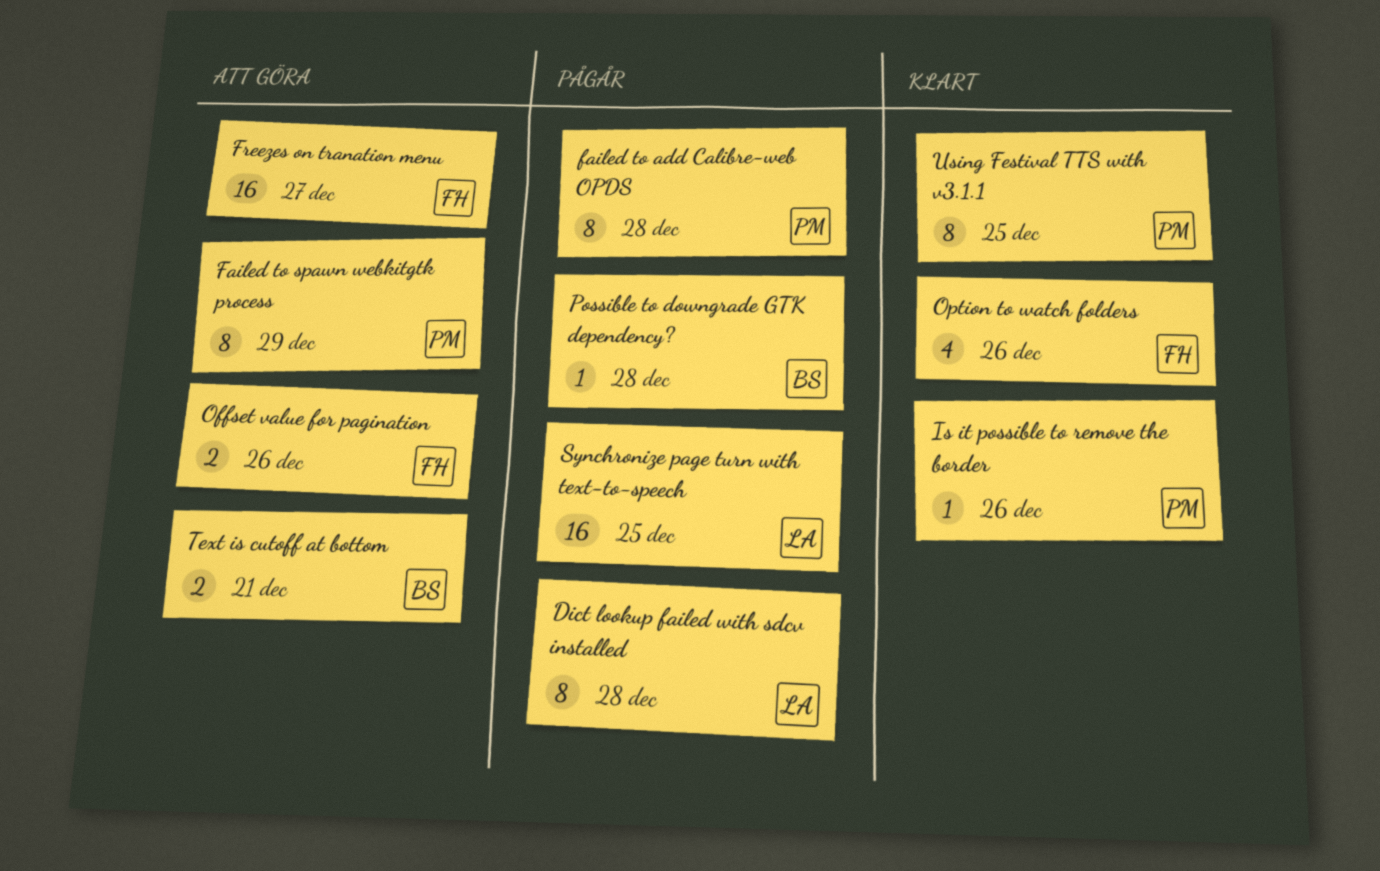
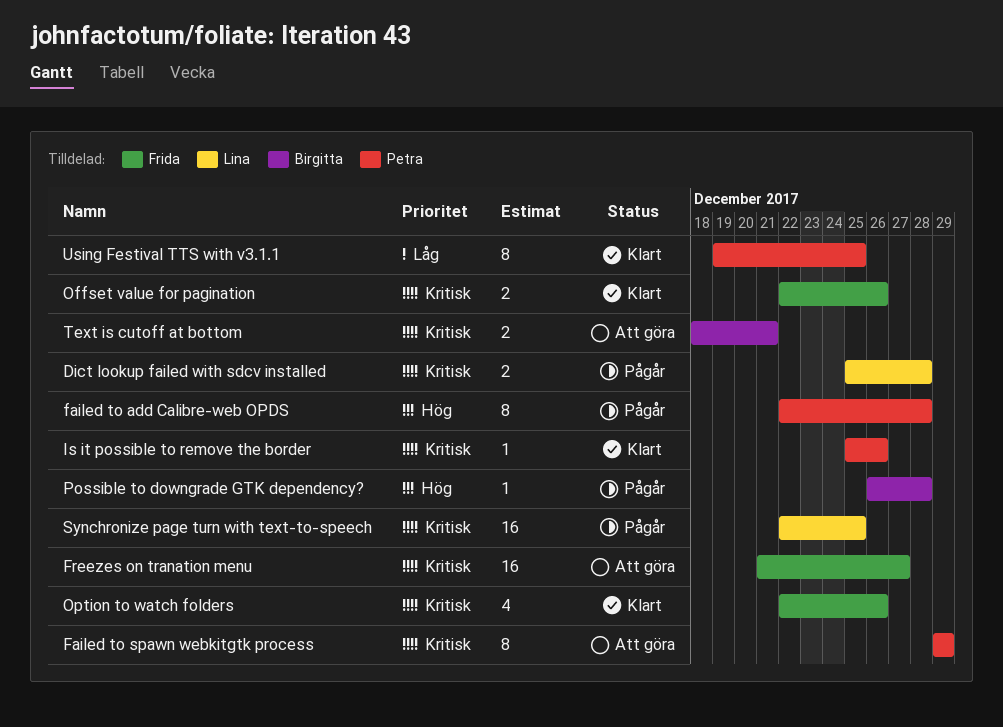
Dict lookup failed with sdcv installed, estimate: 8 -> 2
Offset value for pagination, status: Att göra -> Klart

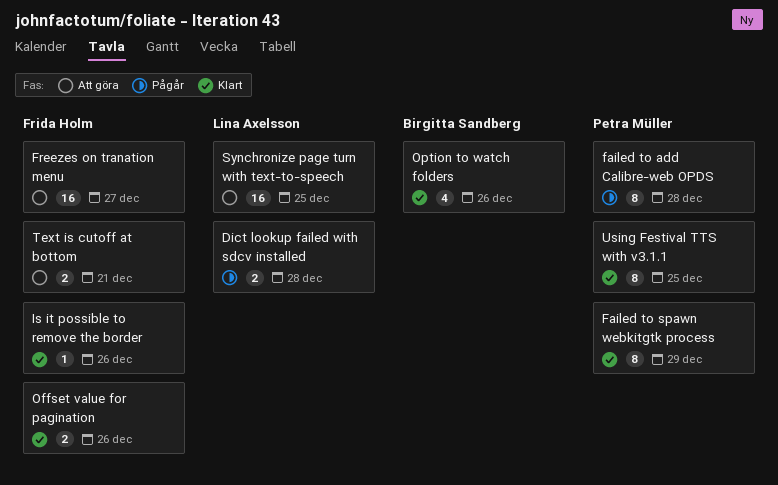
Failed to spawn webkitgtk process, status: Att göra -> Klart
Is it possible to remove the border, owner: Petra Müller -> Frida Holm
Option to watch folders, owner: Frida Holm -> Birgitta Sandberg
Possible to downgrade GTK dependency?: present -> none
Synchronize page turn with text-to-speech, status: Pågår -> Att göra
Text is cutoff at bottom, owner: Birgitta Sandberg -> Frida Holm

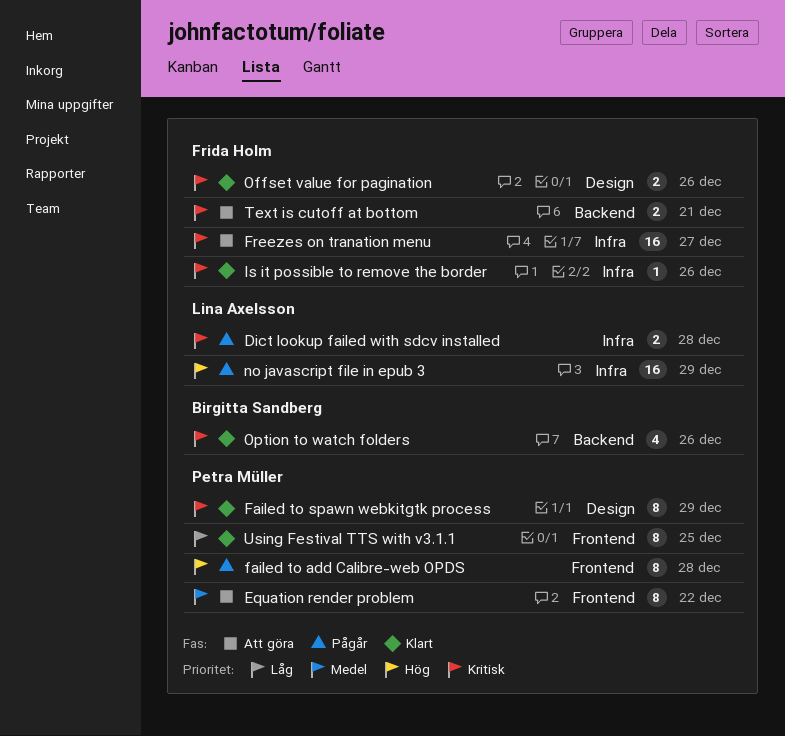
Equation render problem: none -> present
no javascript file in epub 3: none -> present
Synchronize page turn with text-to-speech: present -> none

